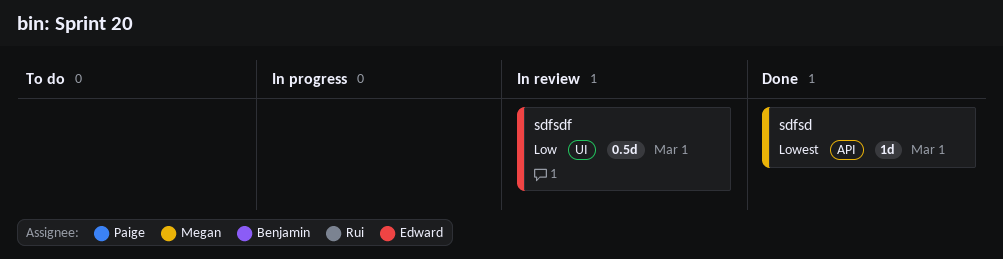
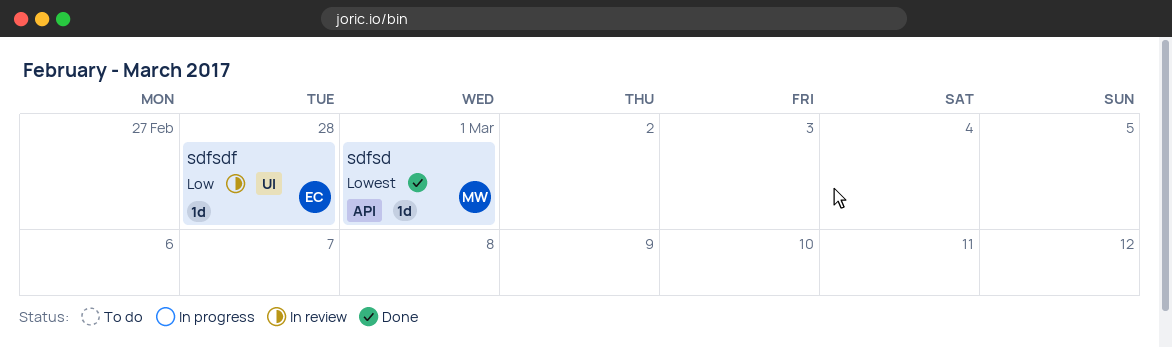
sdfsdf, estimate: 0.5d -> 1d
sdfsdf, due: Mar 1 -> Feb 28

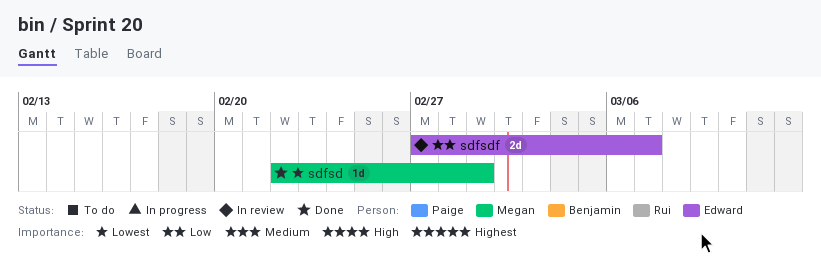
sdfsdf, estimate: 1d -> 2d
sdfsdf, due: Feb 28 -> Mar 7

